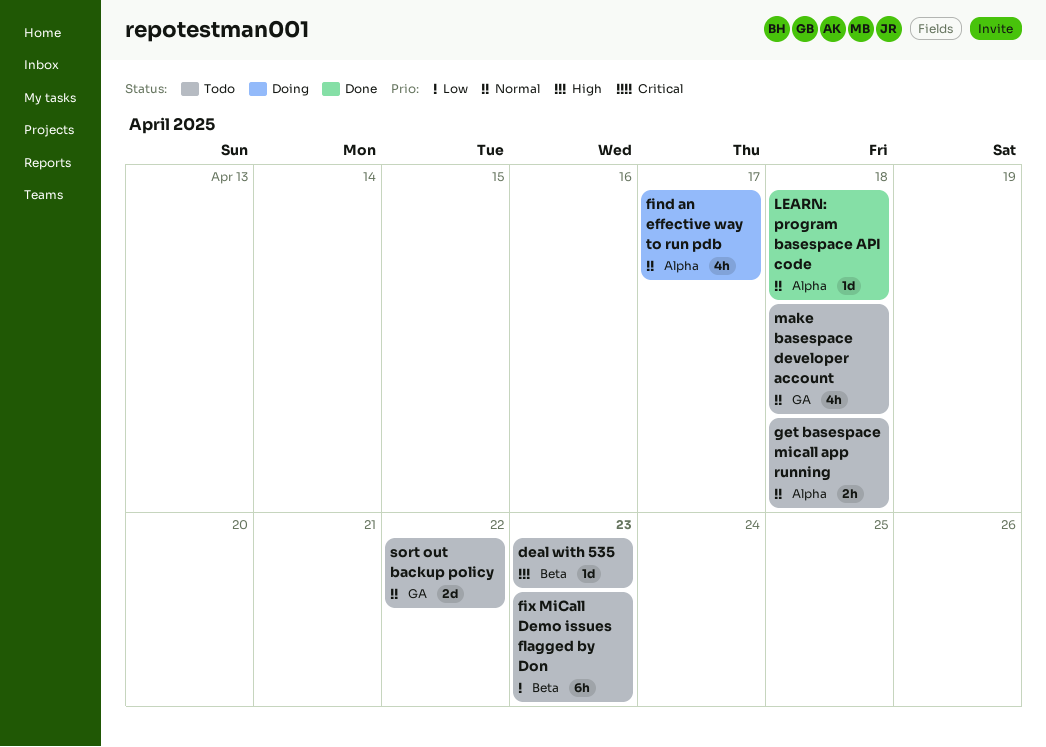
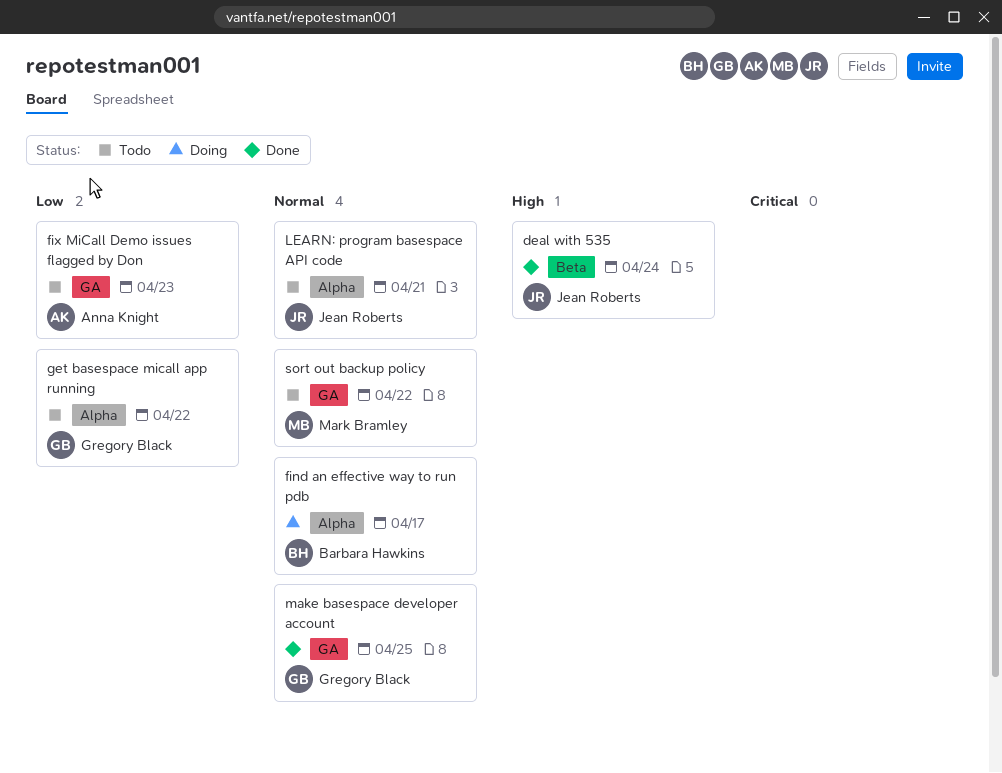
deal with 535, status: Todo -> Done
deal with 535, due: Apr 23 -> Apr 24
fix MiCall Demo issues flagged by Don, label: Beta -> GA
get basespace micall app running, priority: Normal -> Low
get basespace micall app running, due: Apr 18 -> Apr 22
LEARN: program basespace API code, status: Done -> Todo
LEARN: program basespace API code, due: Apr 18 -> Apr 21
make basespace developer account, status: Todo -> Done
make basespace developer account, due: Apr 18 -> Apr 25

